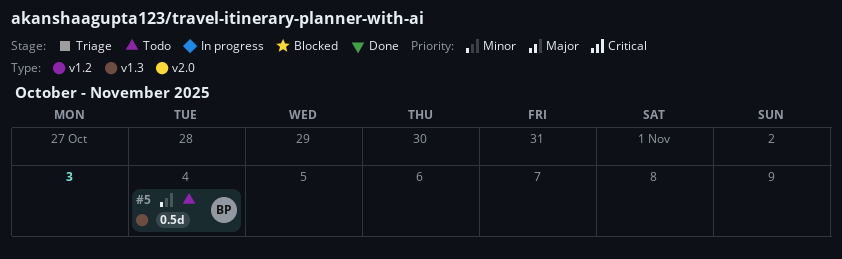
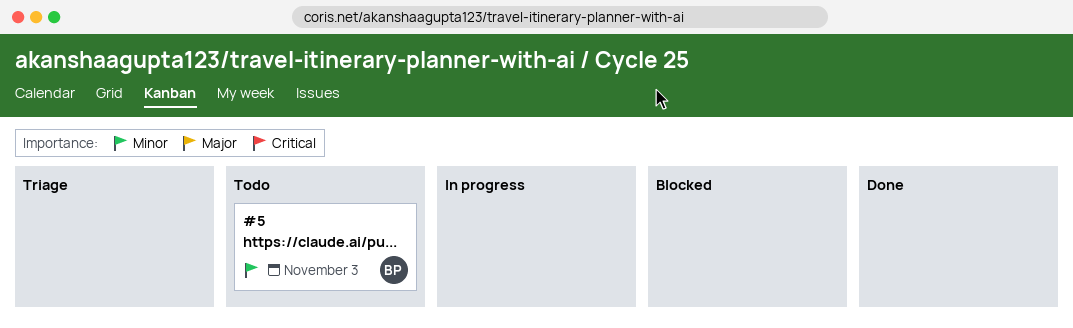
#5, due: Nov 4 -> Nov 3

